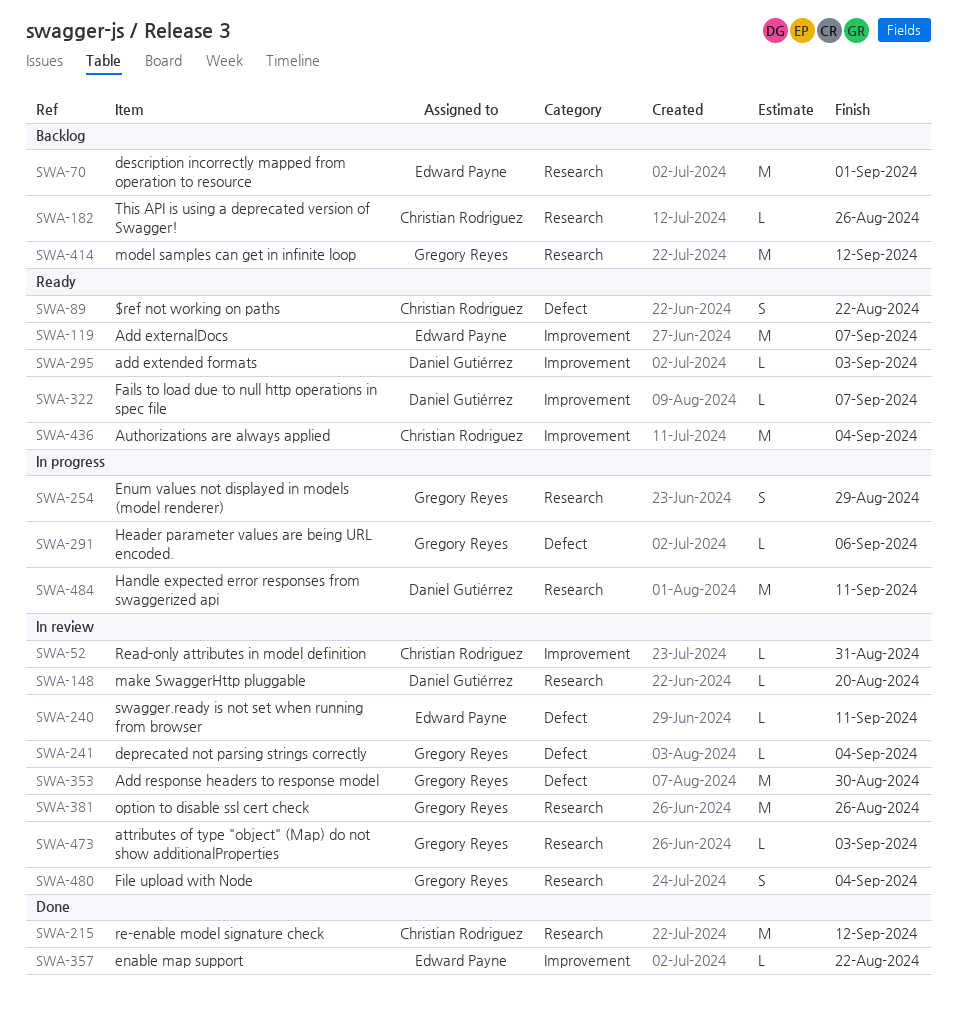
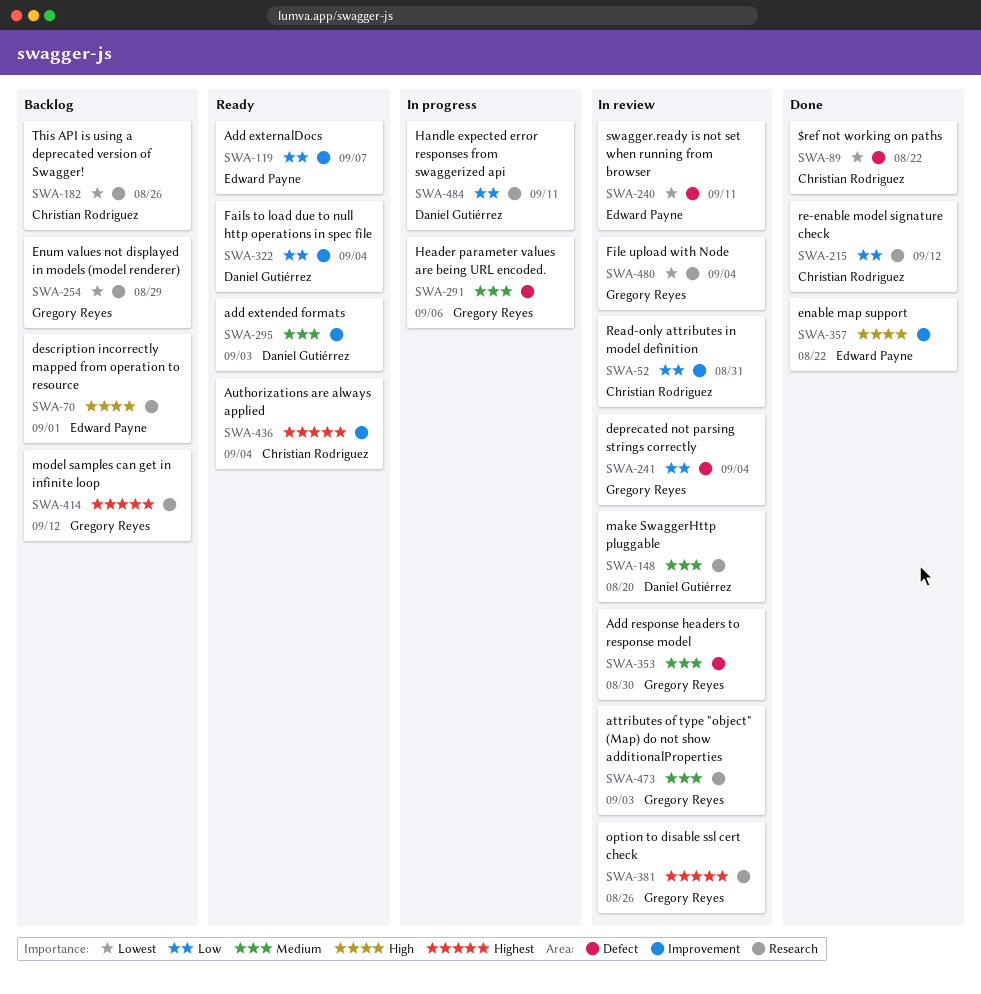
SWA-89, status: Ready -> Done
SWA-254, status: In progress -> Backlog
SWA-322, due: Sep 7 -> Sep 4

